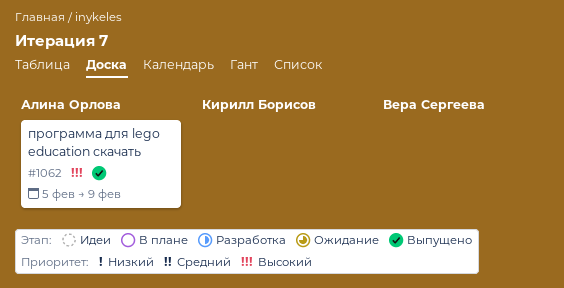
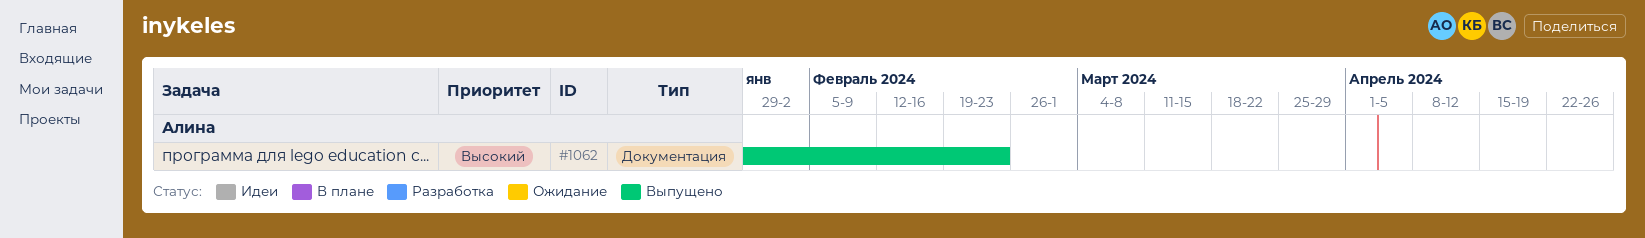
#1062, start: Feb 5 -> Jan 29
#1062, due: Feb 9 -> Feb 23

